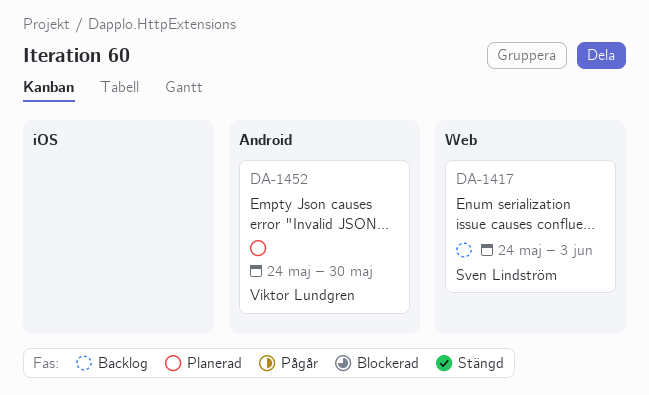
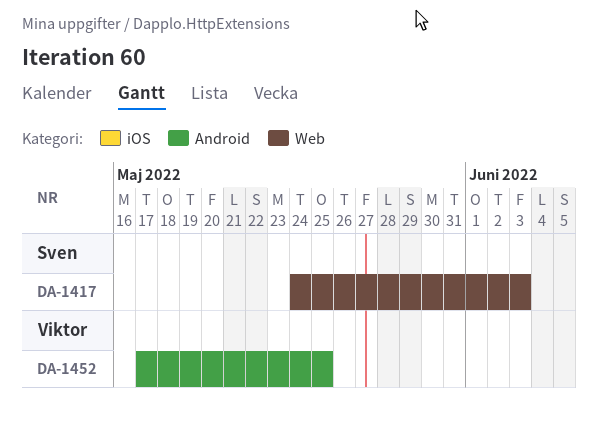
DA-1452, start: May 24 -> May 17
DA-1452, due: May 30 -> May 25

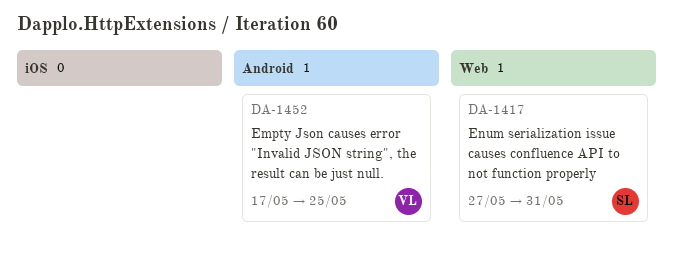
DA-1417, start: May 24 -> May 27
DA-1417, due: Jun 3 -> May 31

